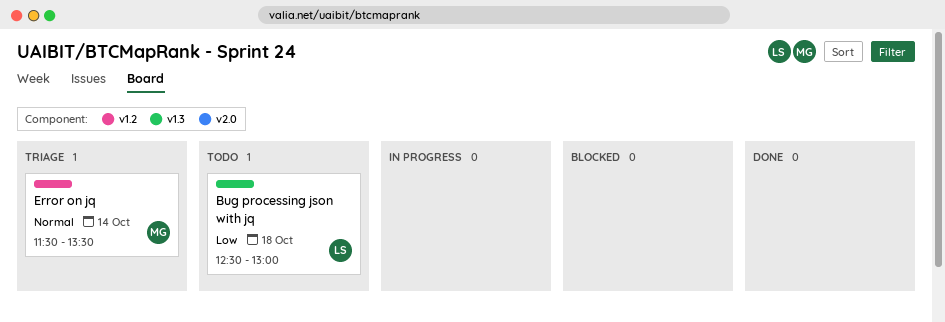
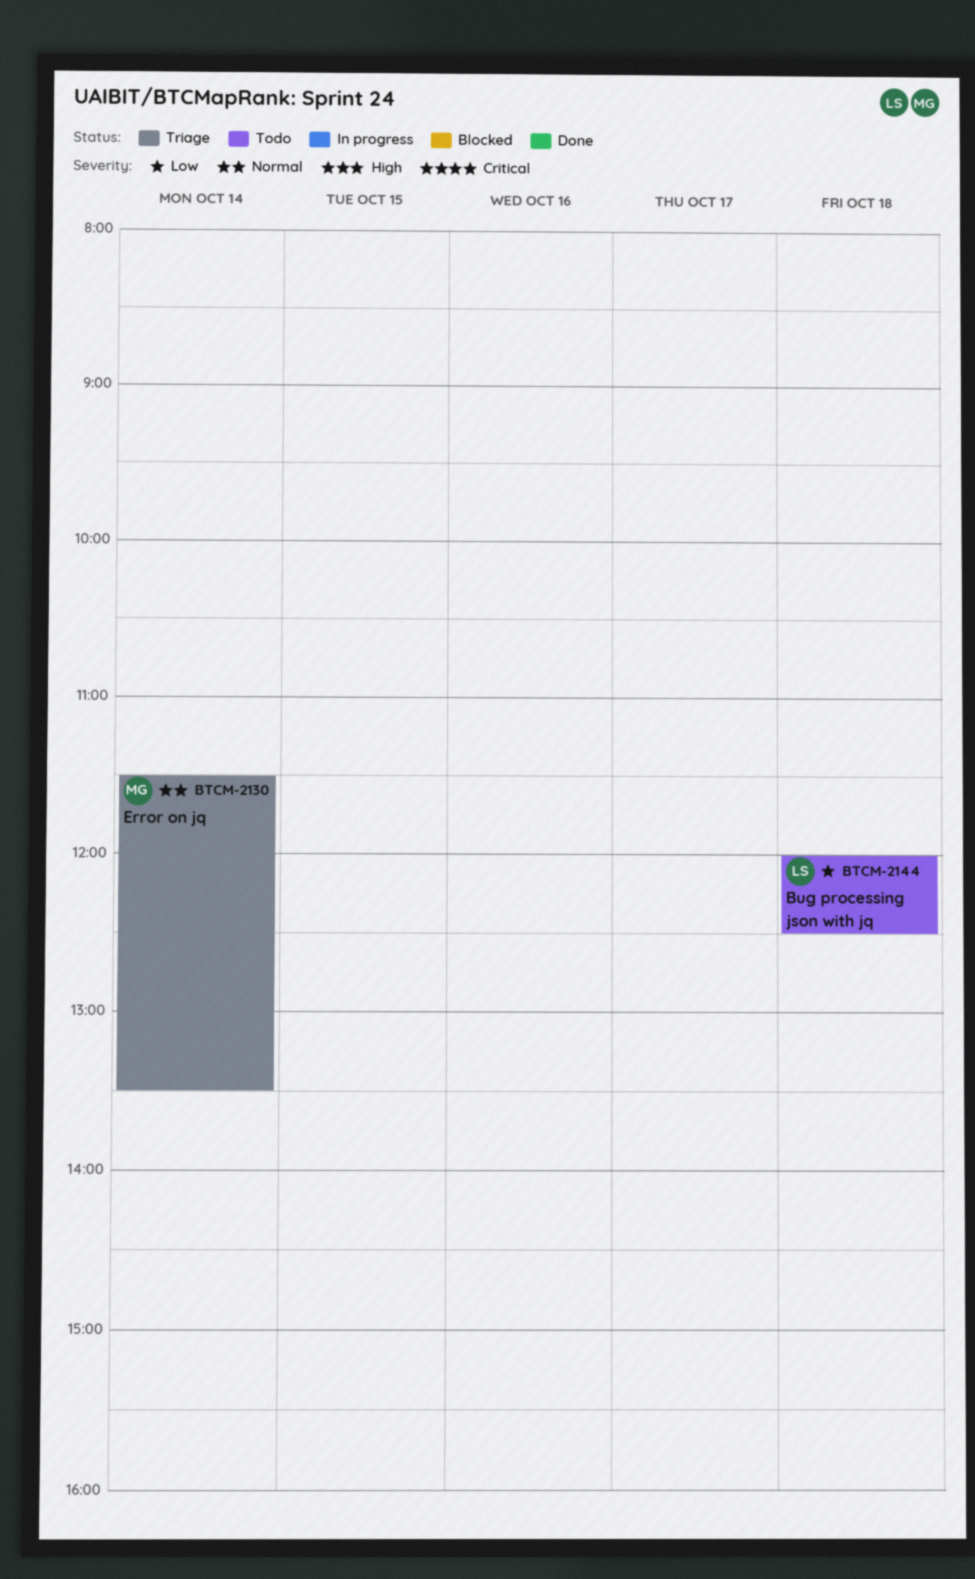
Bug processing json with jq, begins: 12:30 -> 12:00
Bug processing json with jq, ends: 13:00 -> 12:30

